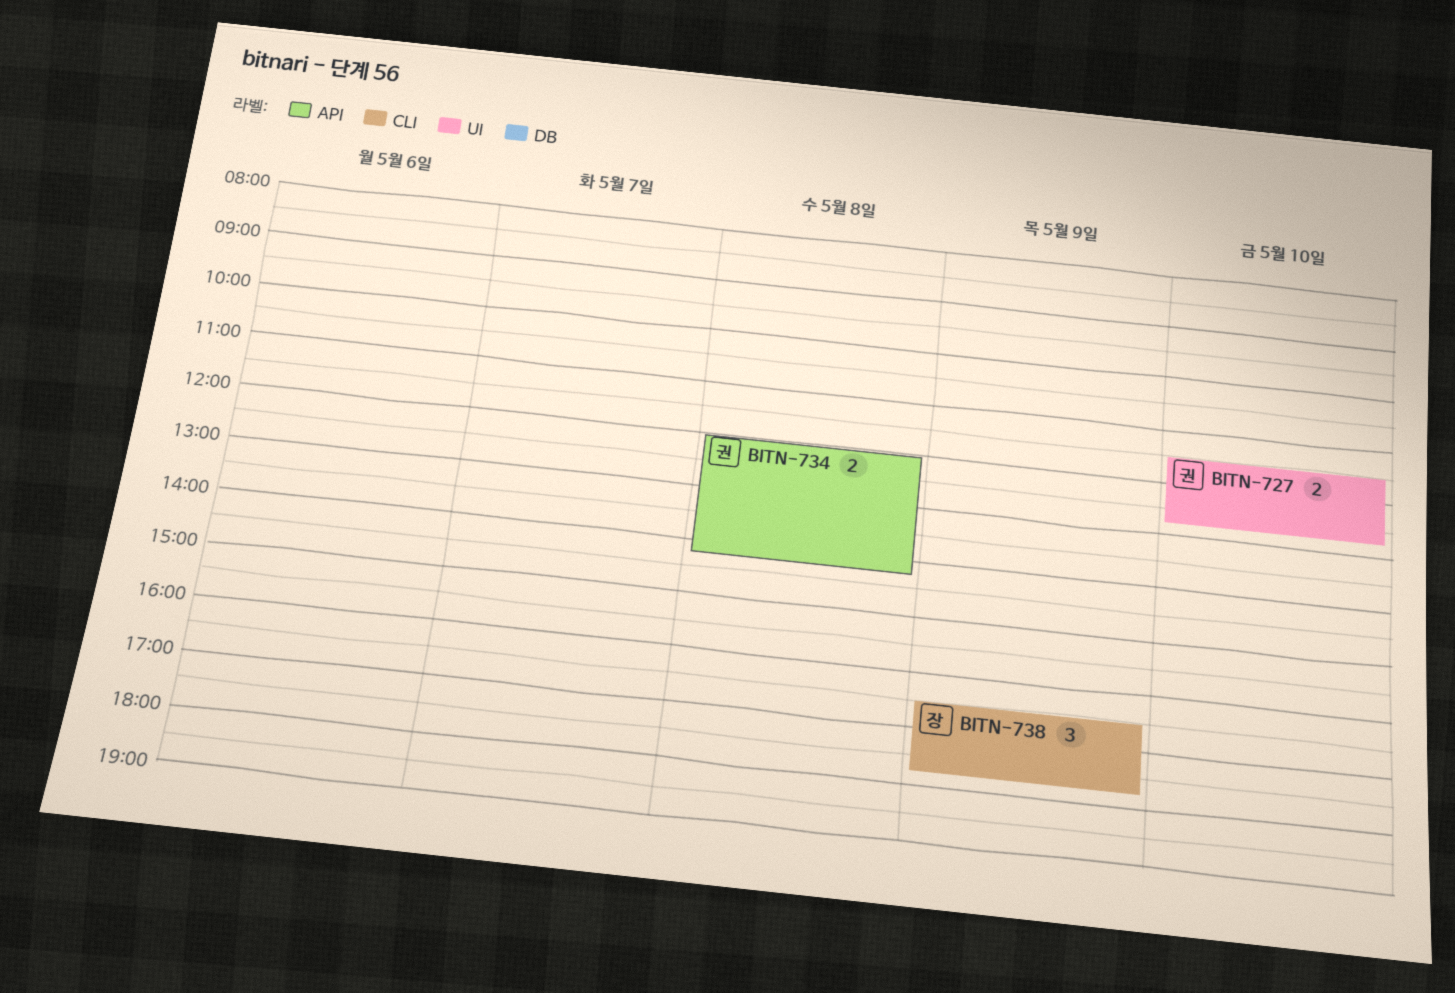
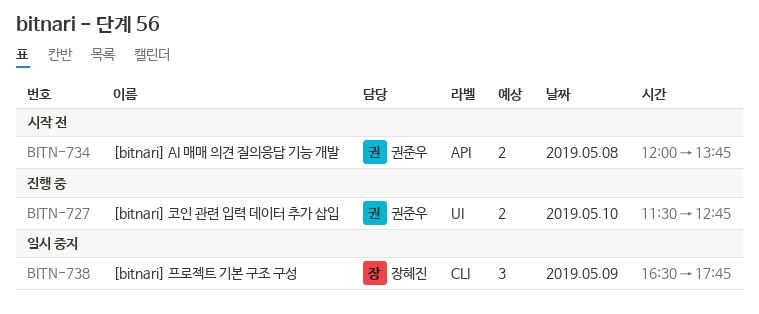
BITN-734, ends: 14:15 -> 13:45

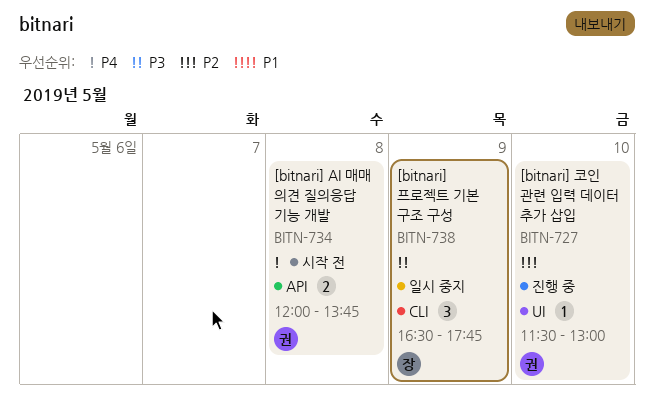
BITN-727, estimate: 2 -> 1
BITN-727, ends: 12:45 -> 13:00

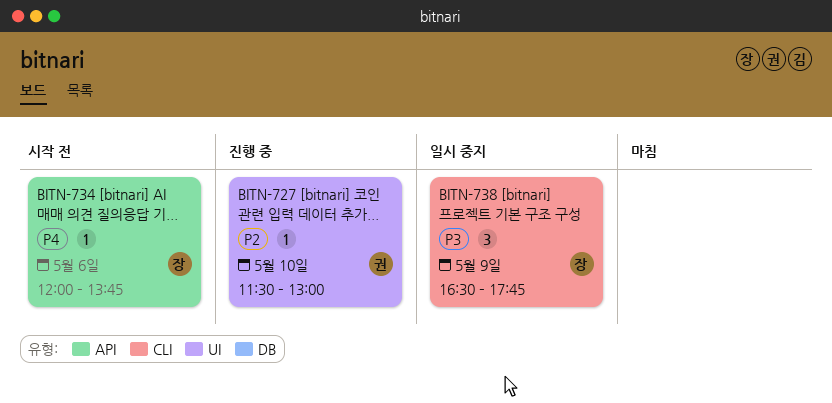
BITN-734, owner: 권 -> 장
BITN-734, estimate: 2 -> 1
BITN-734, day: May 8 -> May 6

